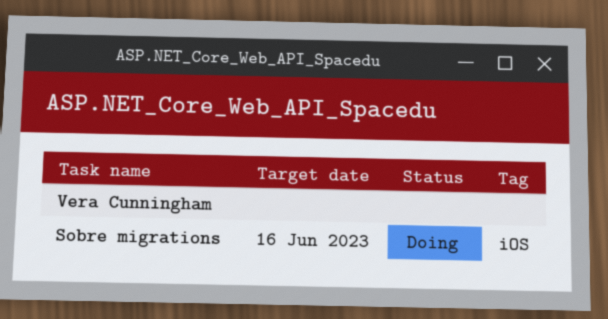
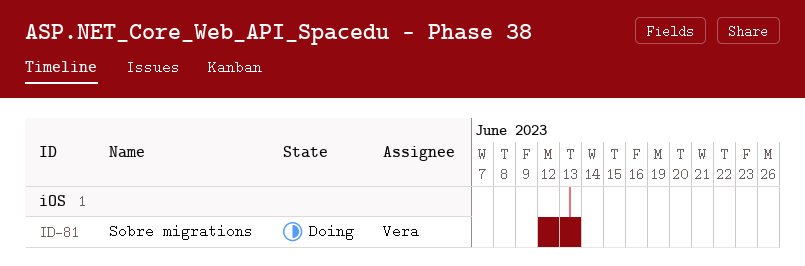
Sobre migrations, due: Jun 16 -> Jun 13

